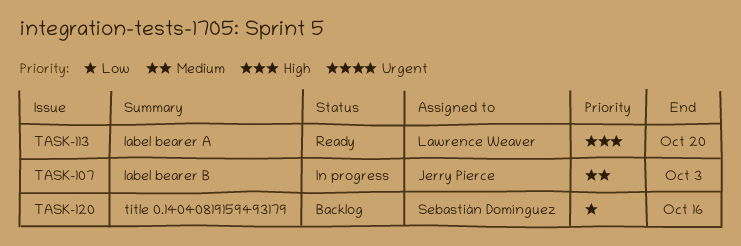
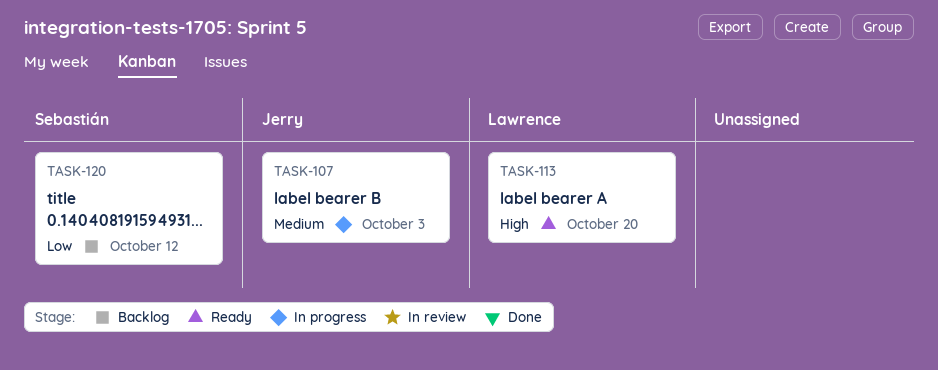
TASK-120, due: Oct 16 -> Oct 12

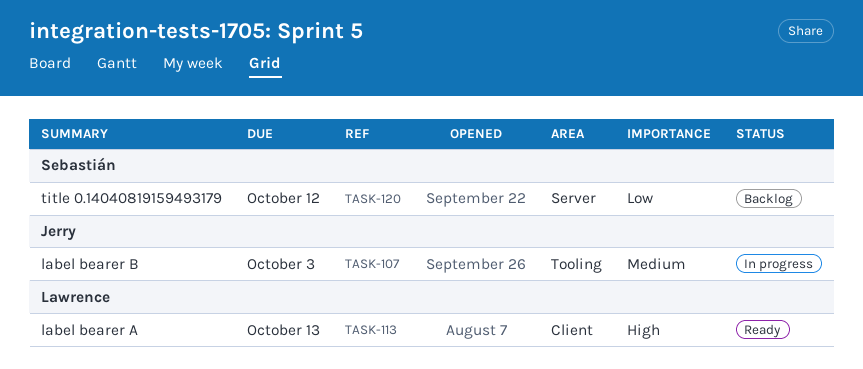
TASK-113, due: Oct 20 -> Oct 13

